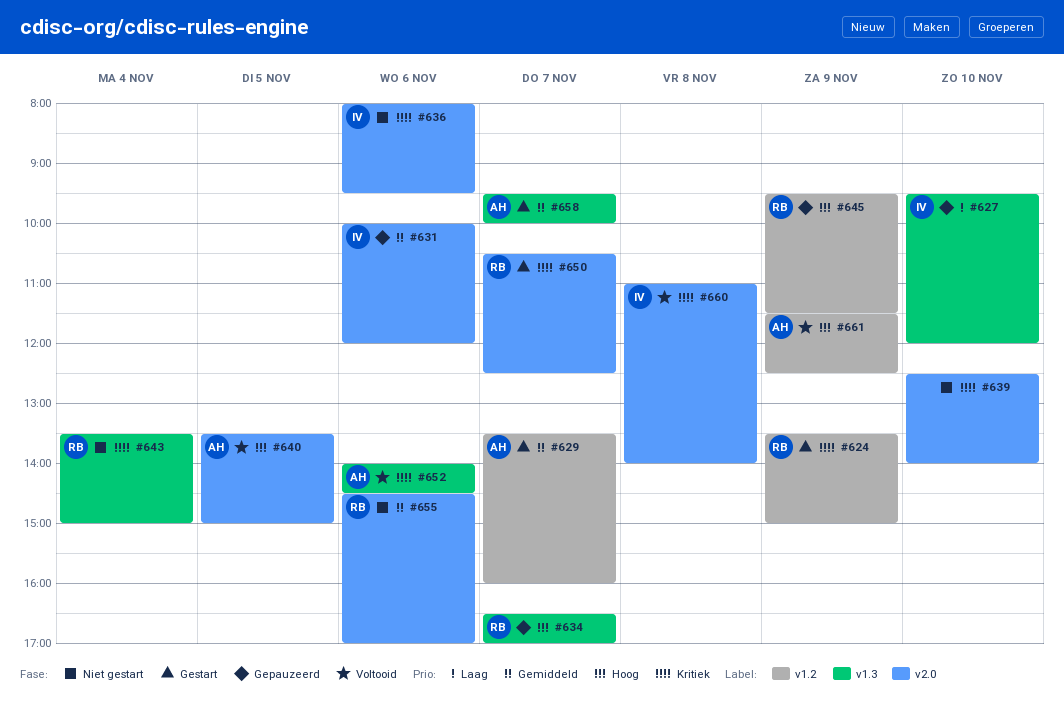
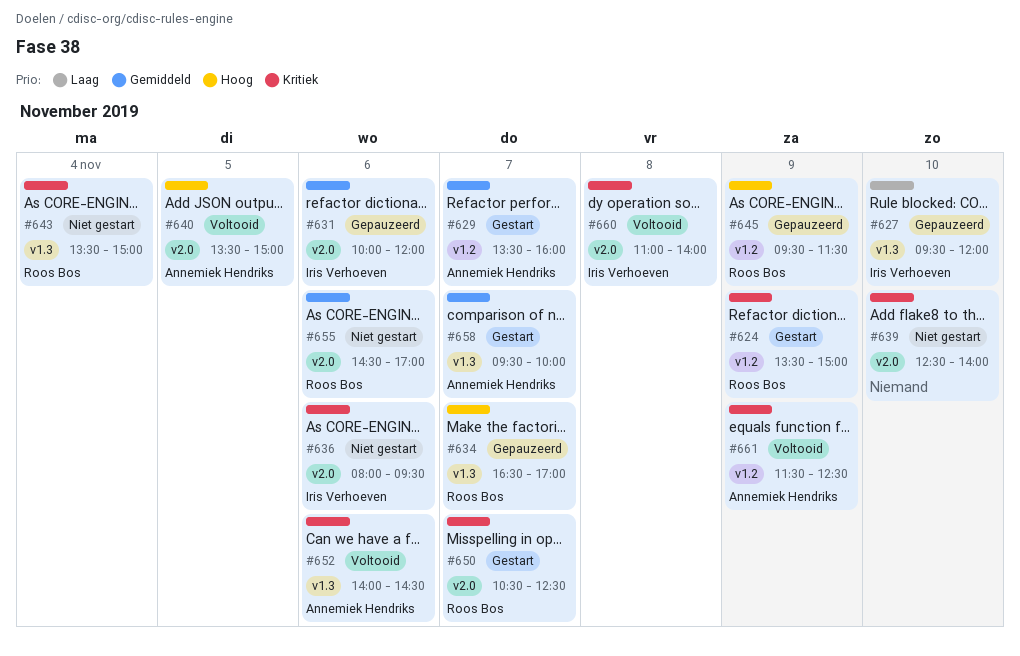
#661, priority: Hoog -> Kritiek

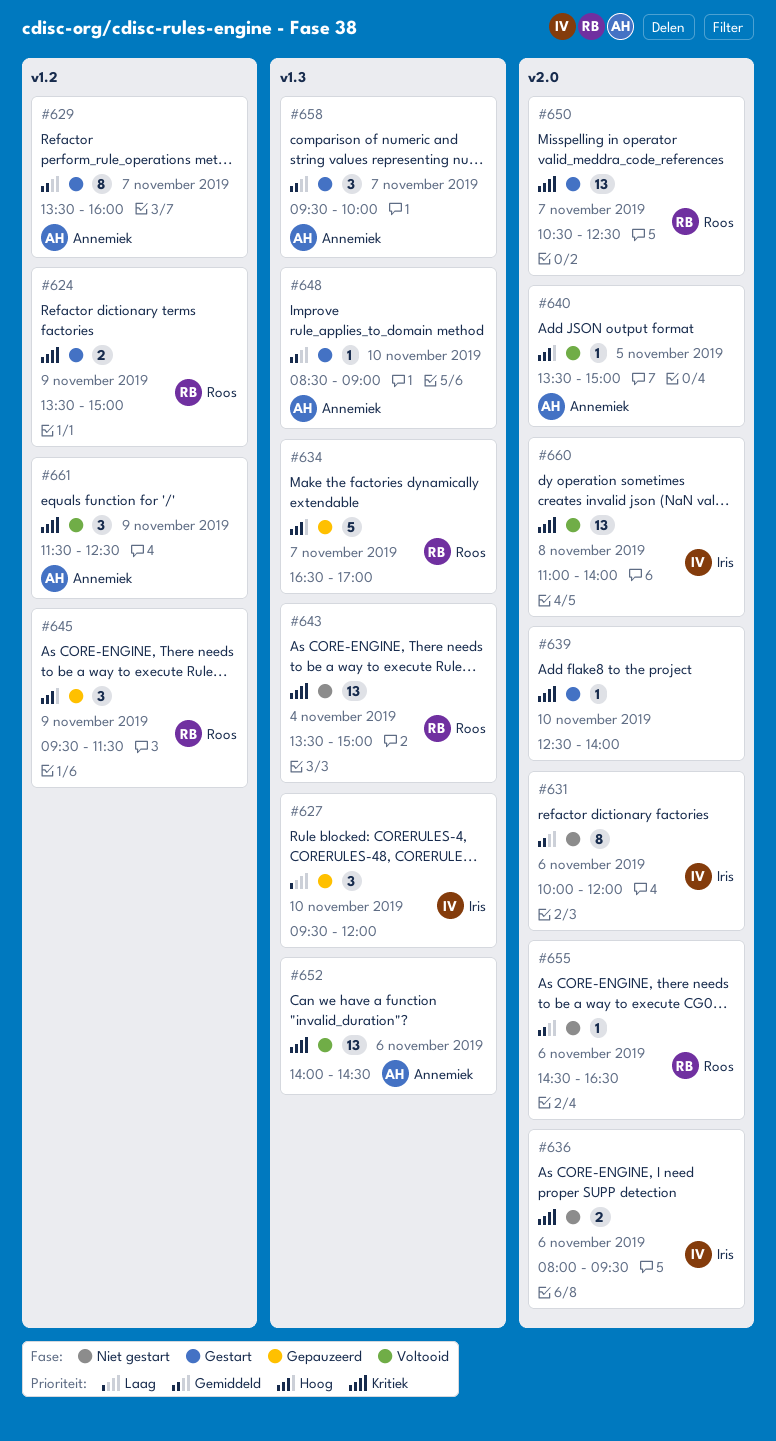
#631, status: Gepauzeerd -> Niet gestart
#639, status: Niet gestart -> Gestart
#648: none -> present
#655, ends: 17:00 -> 16:30

